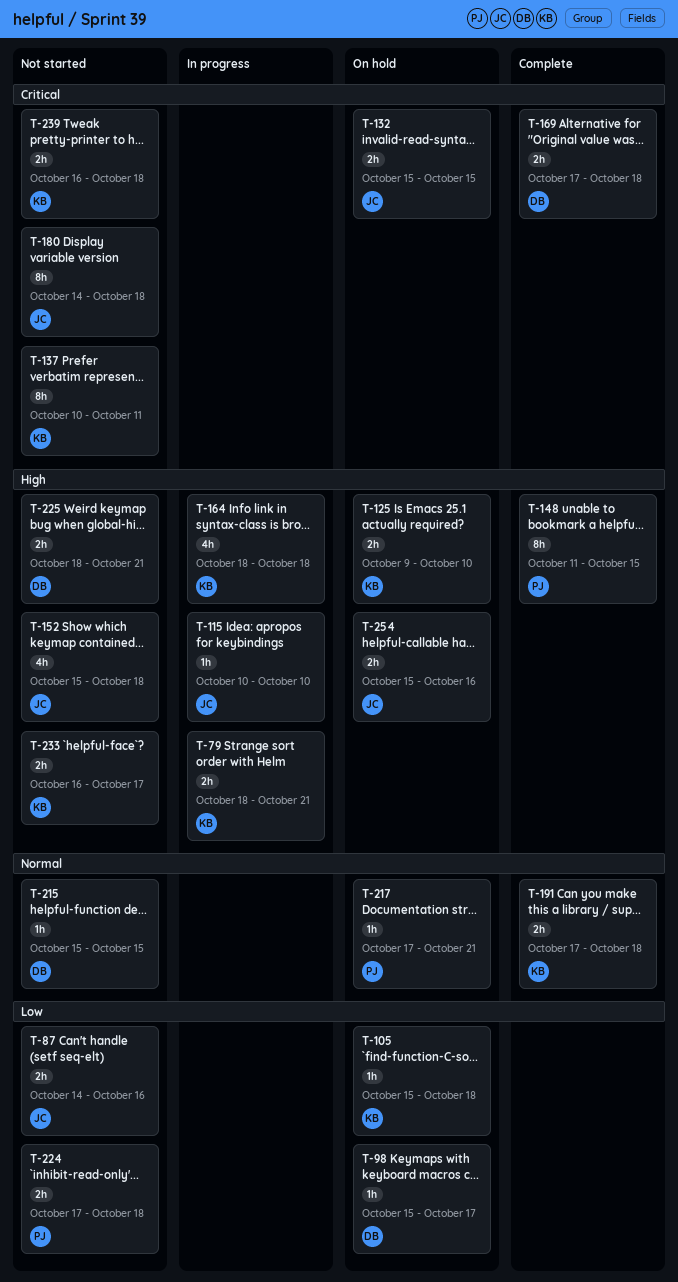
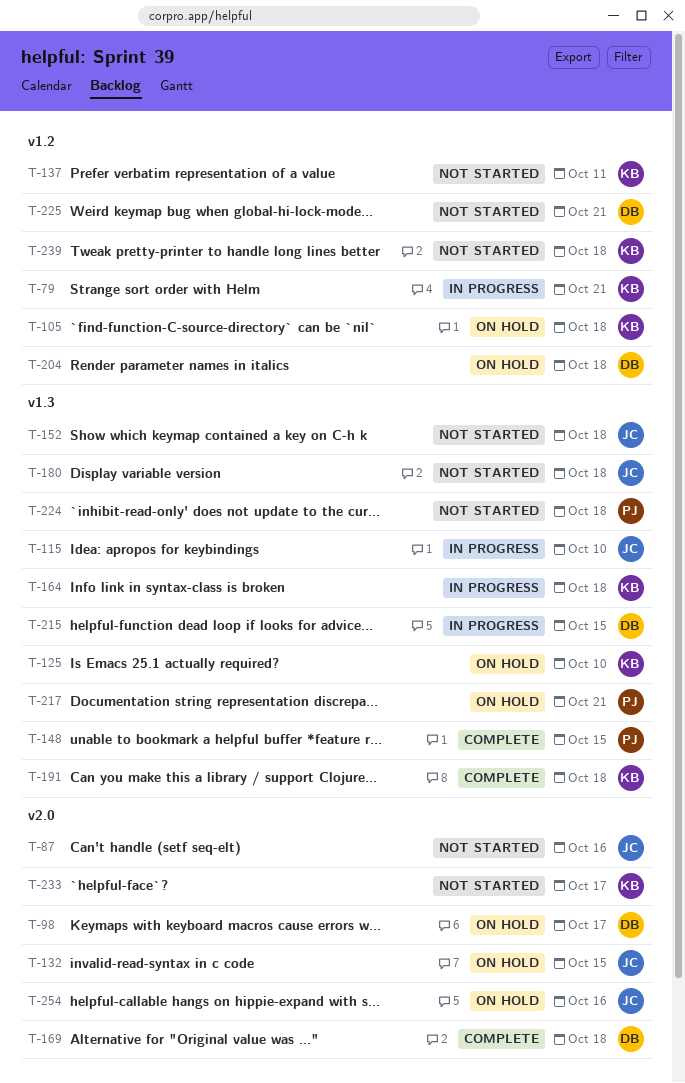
T-204: none -> present
T-215, status: Not started -> In progress

